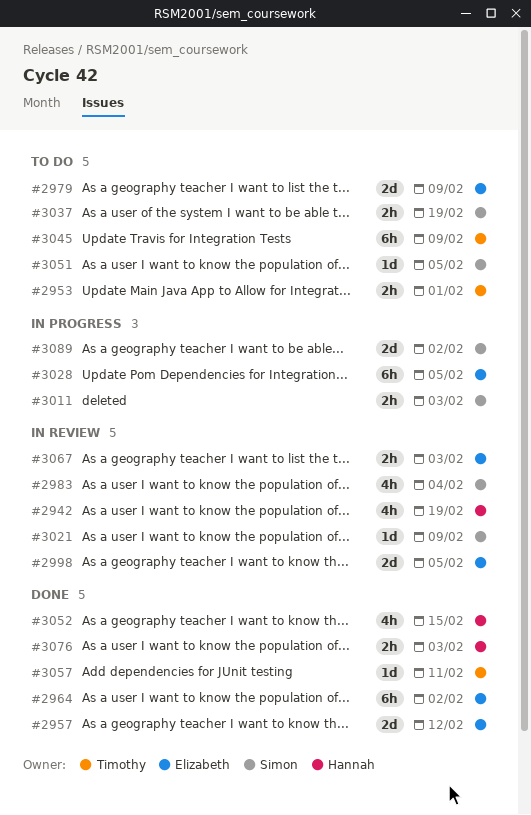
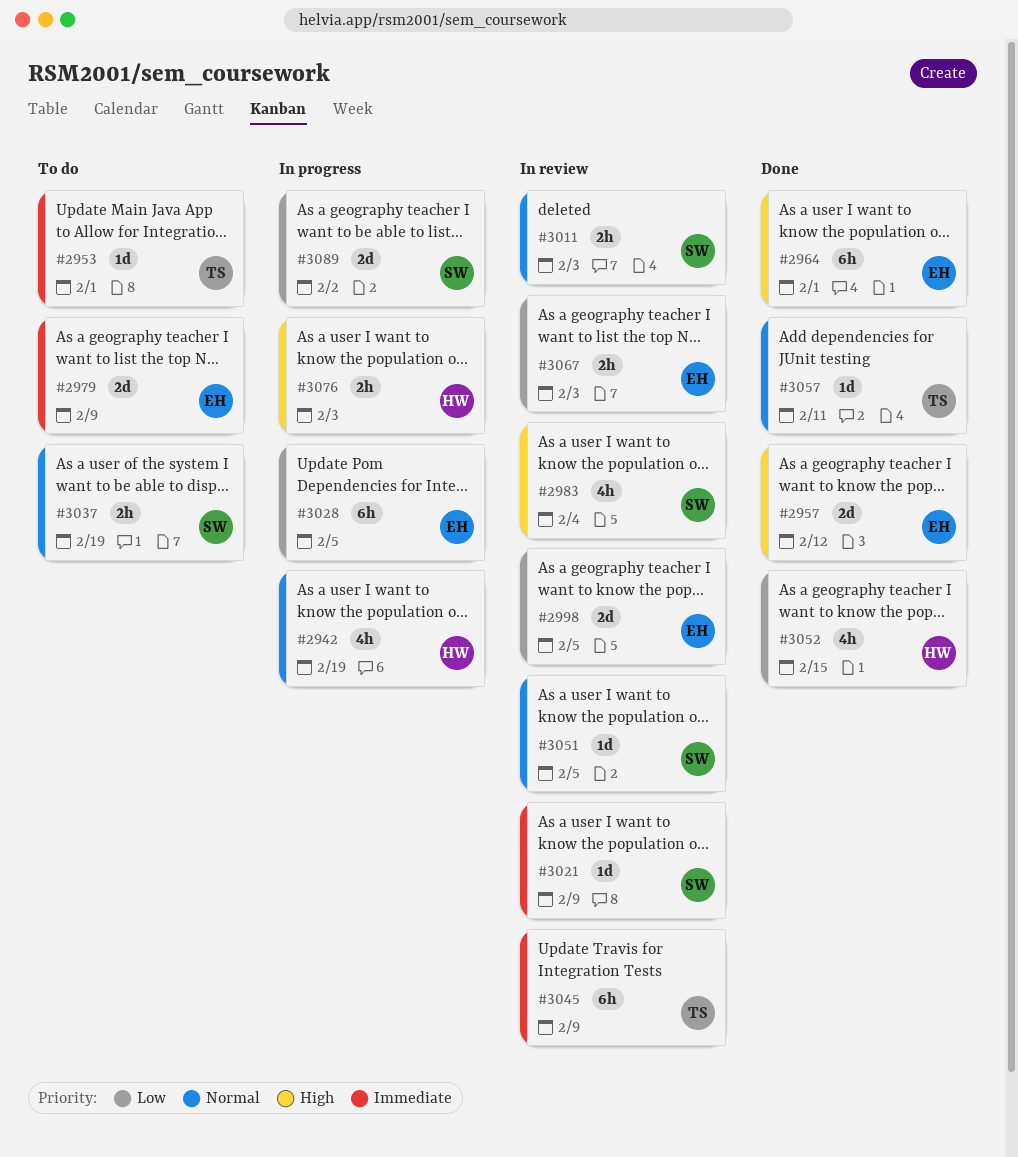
#2942, status: In review -> In progress
#2953, estimate: 2h -> 1d
#2964, due: Feb 2 -> Feb 1
#3011, status: In progress -> In review
#3045, status: To do -> In review
#3051, status: To do -> In review
#3076, status: Done -> In progress

